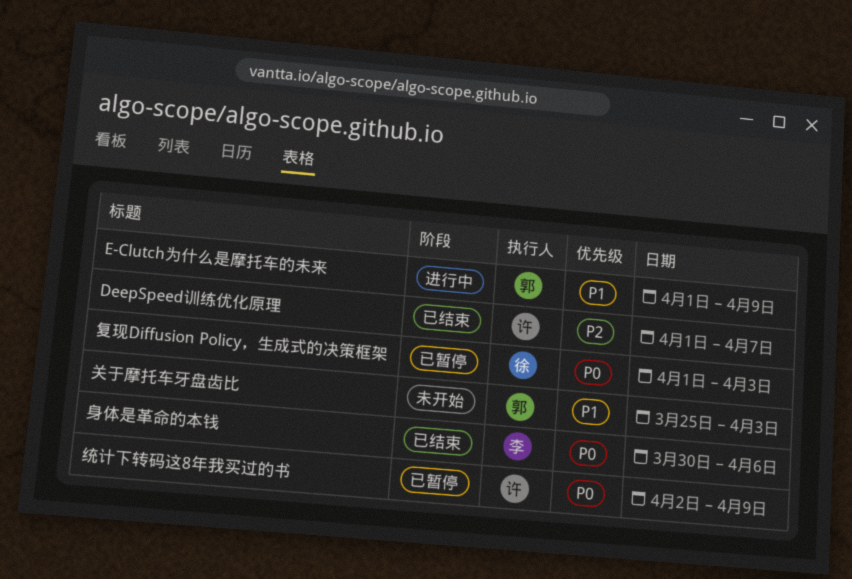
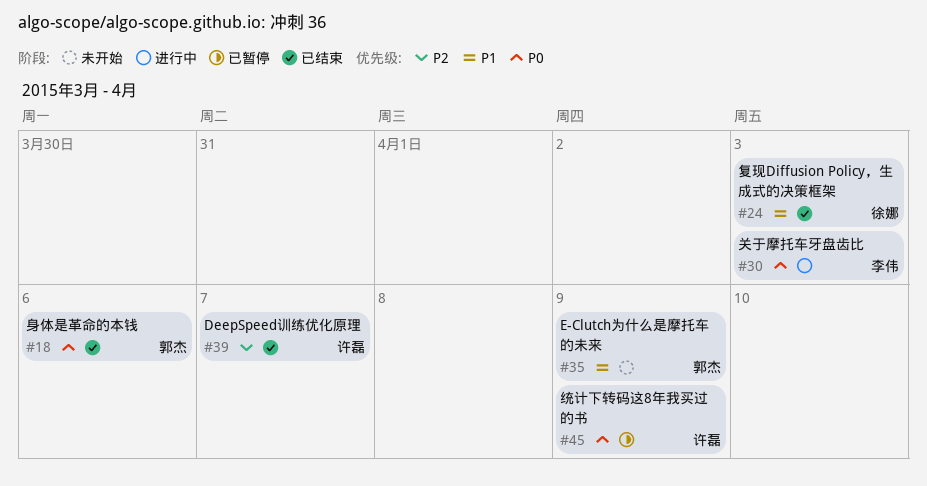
E-Clutch为什么是摩托车的未来, status: 进行中 -> 未开始
关于摩托车牙盘齿比, status: 未开始 -> 进行中
关于摩托车牙盘齿比, owner: 郭杰 -> 李伟
关于摩托车牙盘齿比, priority: P1 -> P0
复现Diffusion Policy，生成式的决策框架, status: 已暂停 -> 已结束
复现Diffusion Policy，生成式的决策框架, priority: P0 -> P1
身体是革命的本钱, owner: 李伟 -> 郭杰

